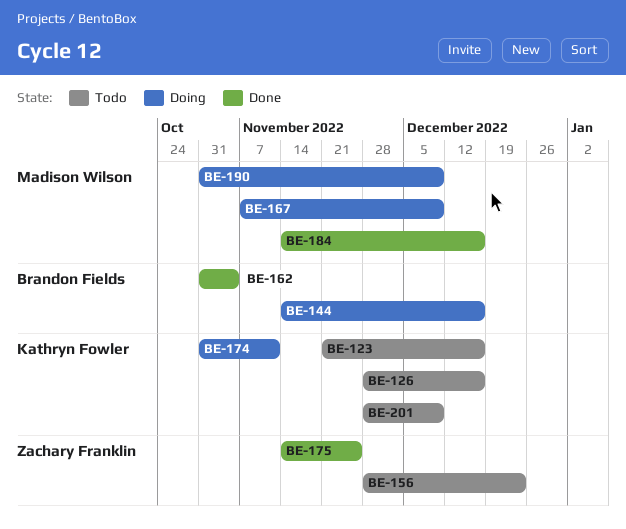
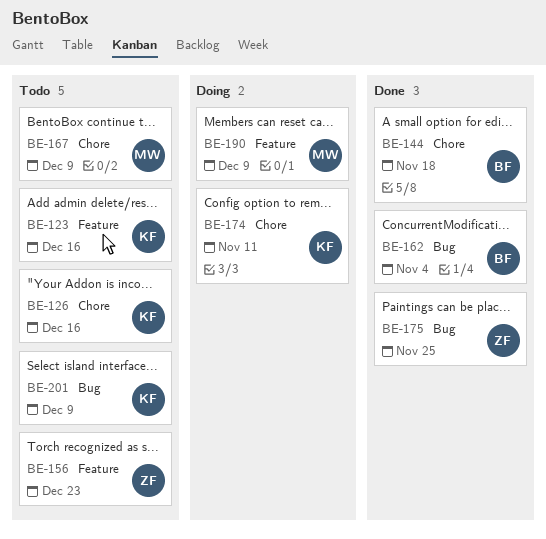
BE-144, status: Doing -> Done
BE-144, due: Dec 16 -> Nov 18
BE-167, status: Doing -> Todo
BE-184: present -> none

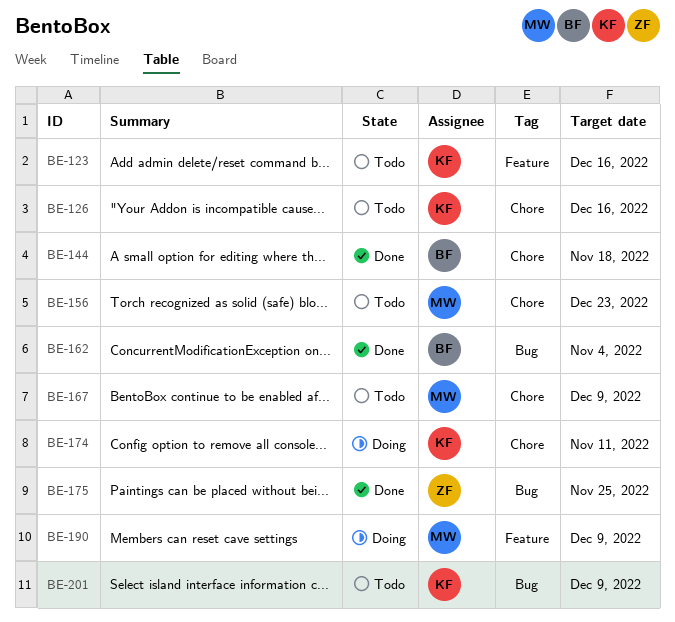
BE-156, owner: ZF -> MW
BE-156, label: Feature -> Chore

